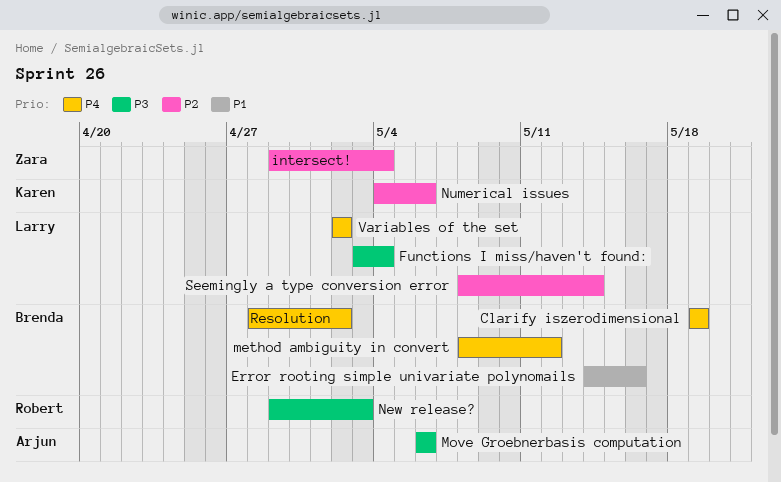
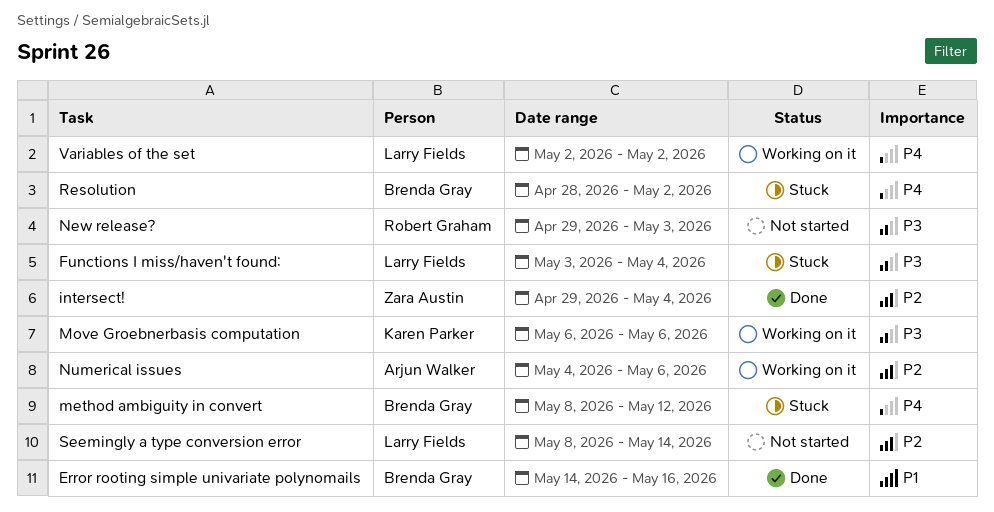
Clarify iszerodimensional: present -> none
Move Groebnerbasis computation, owner: Arjun Walker -> Karen Parker
Numerical issues, owner: Karen Parker -> Arjun Walker

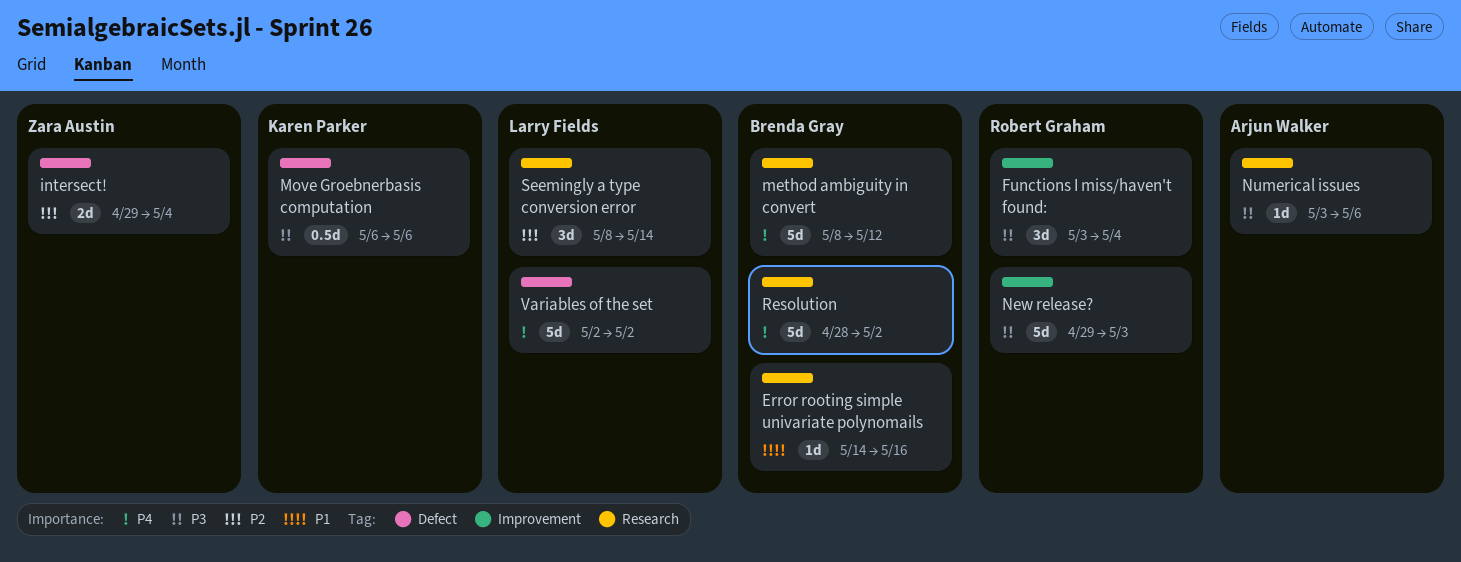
Functions I miss/haven't found:, owner: Larry Fields -> Robert Graham
Numerical issues, priority: P2 -> P3
Numerical issues, start: May 4 -> May 3

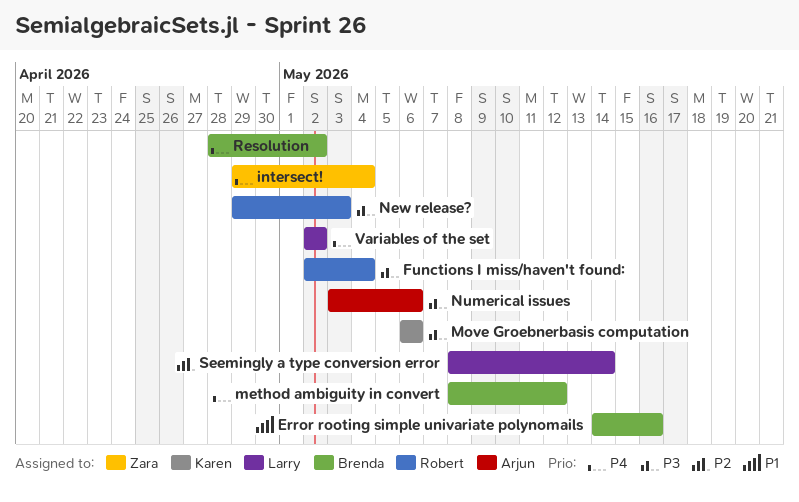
Functions I miss/haven't found:, start: May 3 -> May 2
intersect!, priority: P2 -> P4

